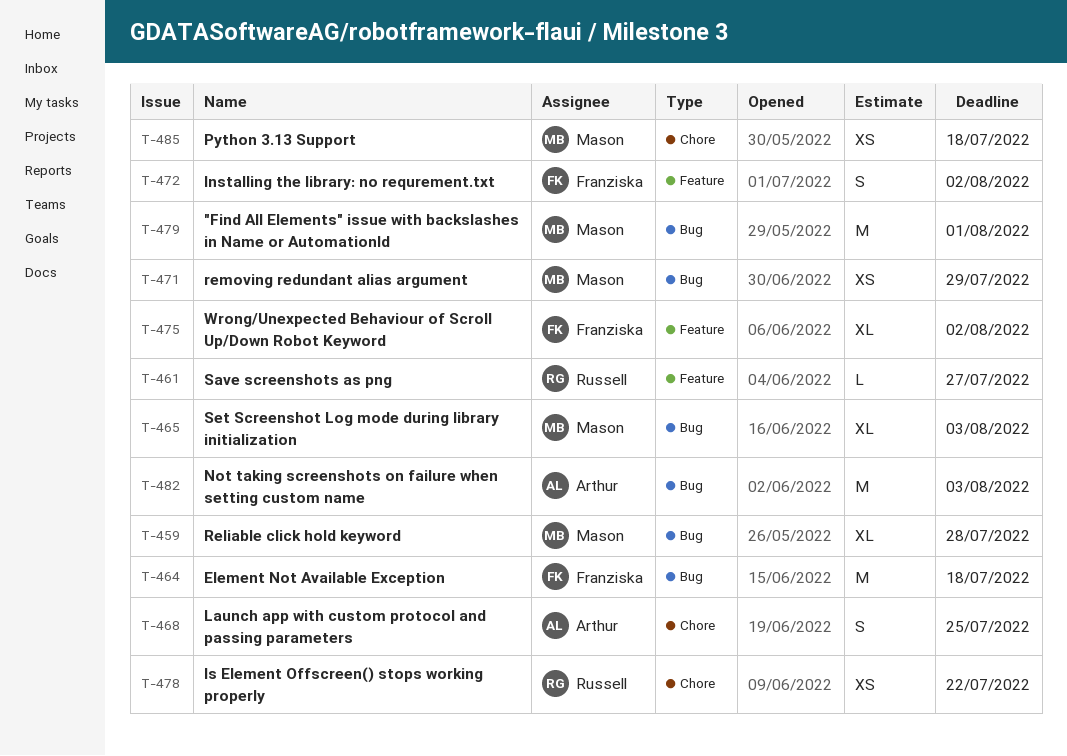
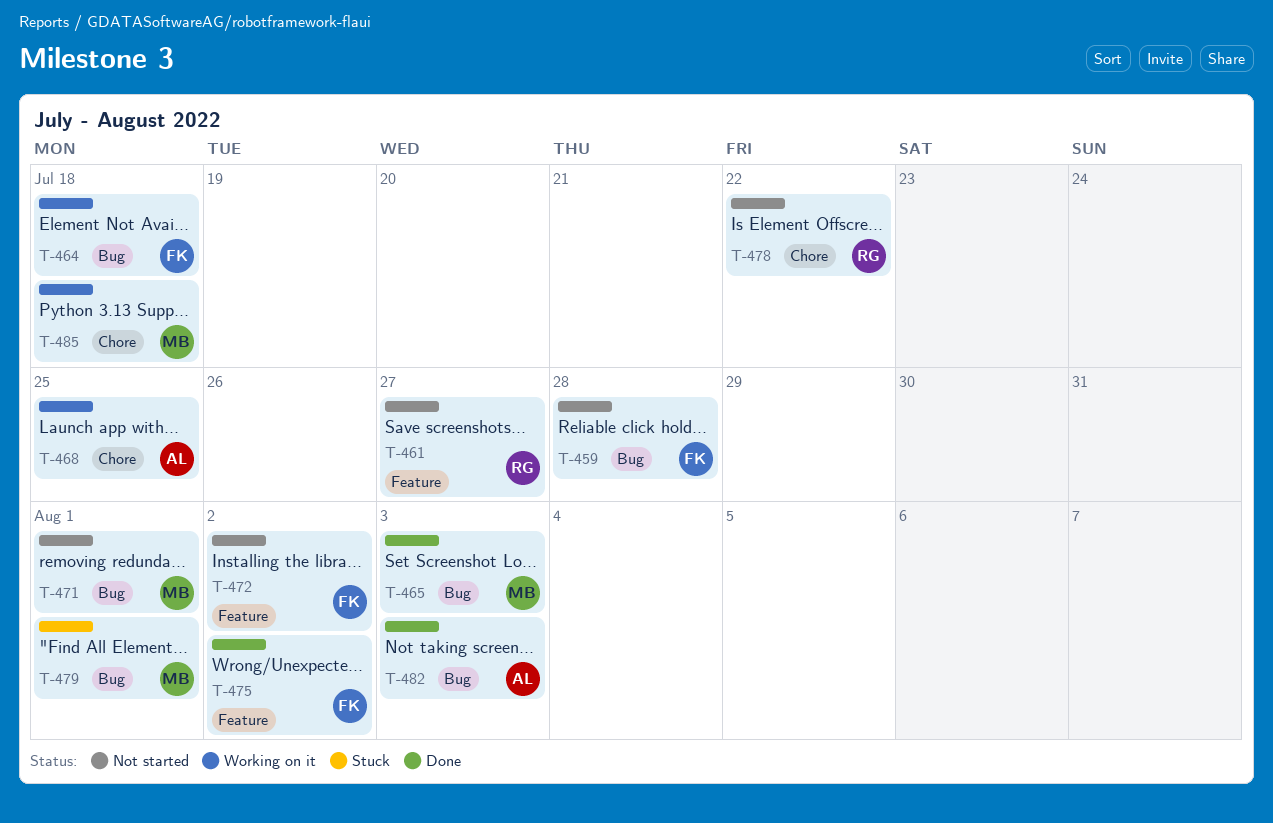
T-459, owner: Mason -> Franziska
T-471, due: Jul 29 -> Aug 1

